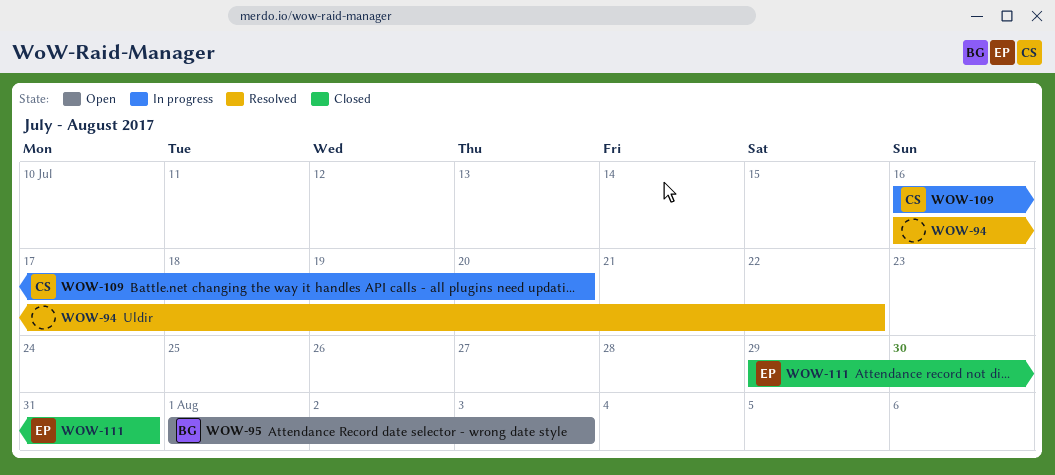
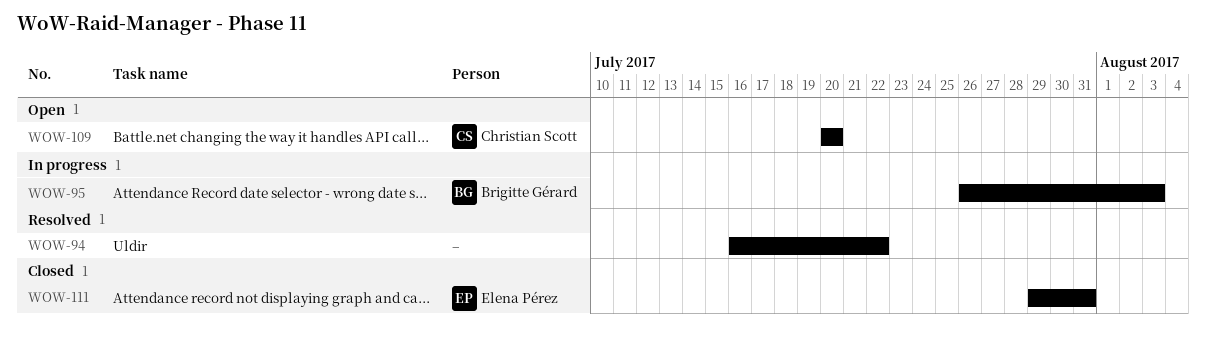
WOW-95, status: Open -> In progress
WOW-95, start: Aug 1 -> Jul 26
WOW-109, status: In progress -> Open
WOW-109, start: Jul 16 -> Jul 20

